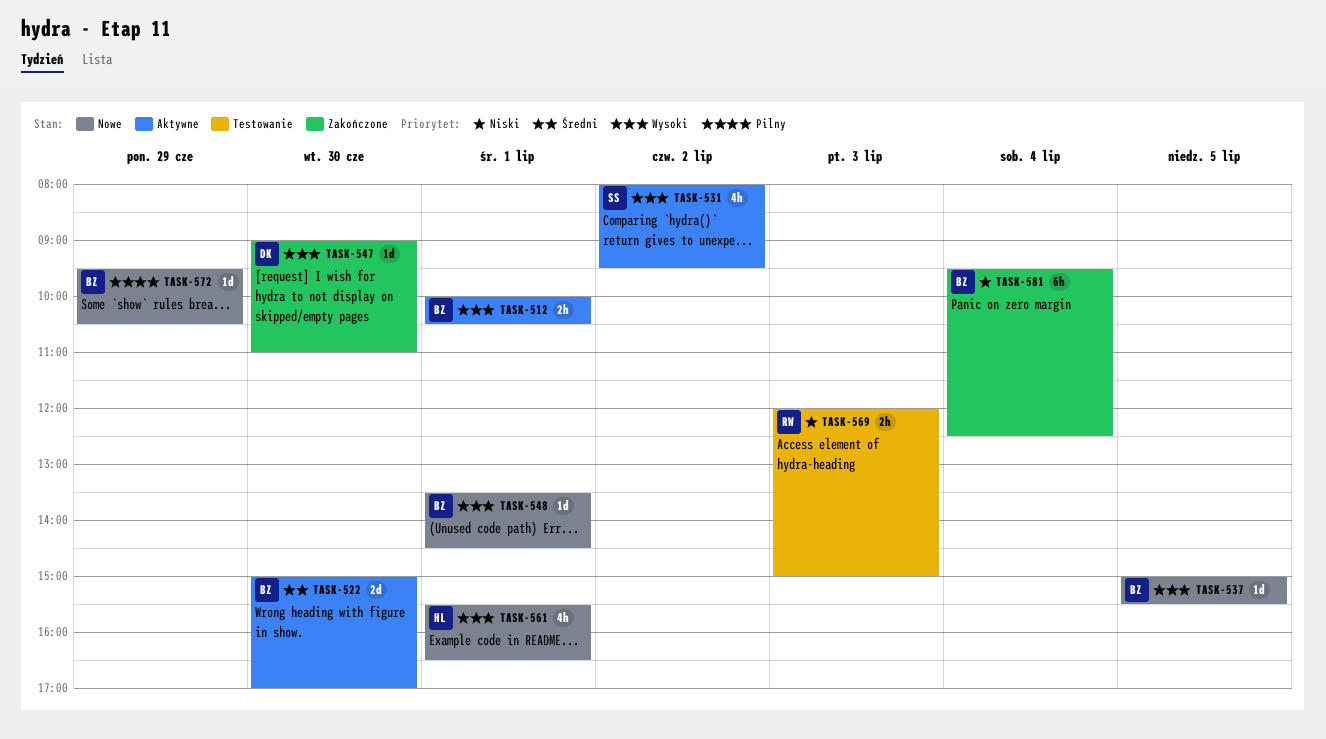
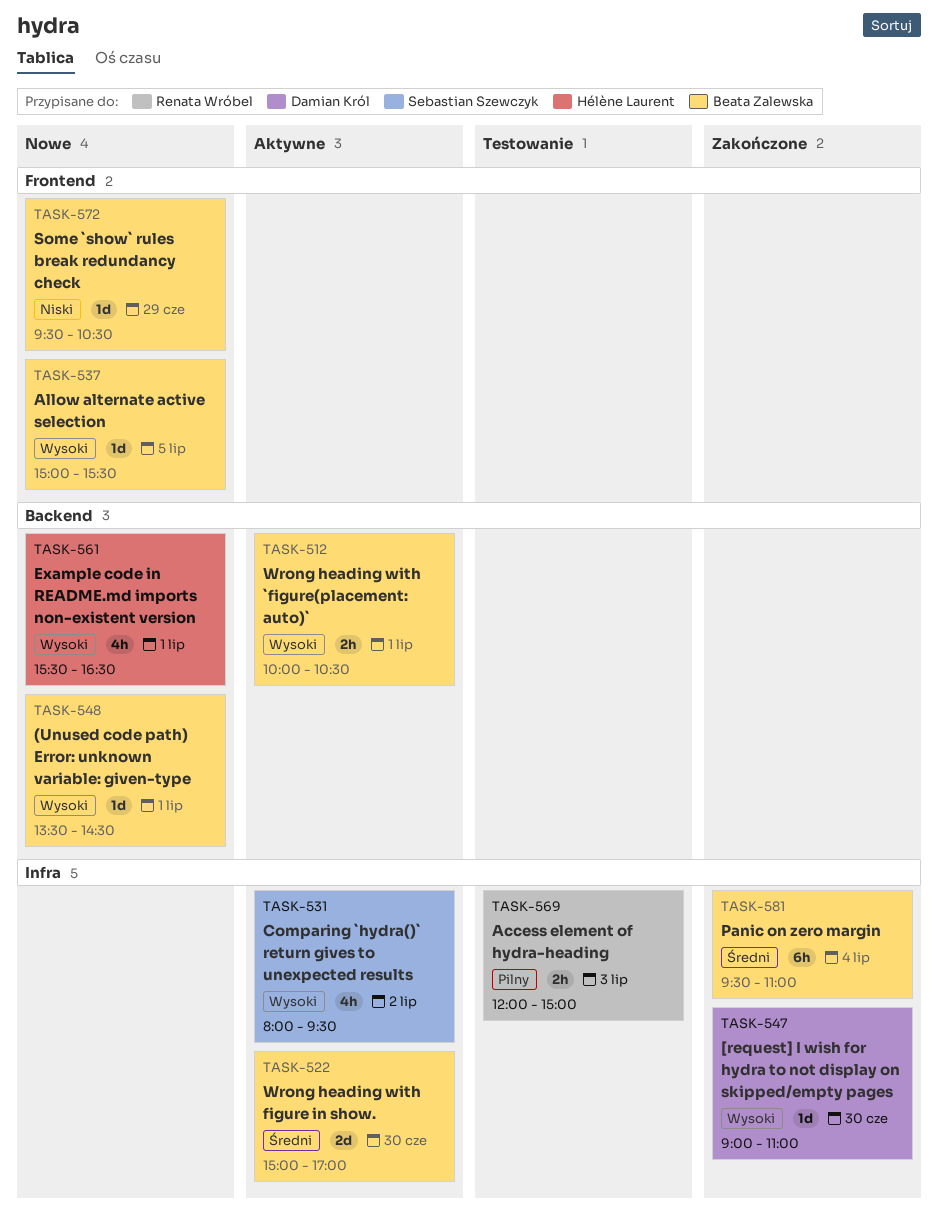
TASK-569, priority: Niski -> Pilny
TASK-572, priority: Pilny -> Niski
TASK-581, priority: Niski -> Średni
TASK-581, ends: 12:30 -> 11:00

